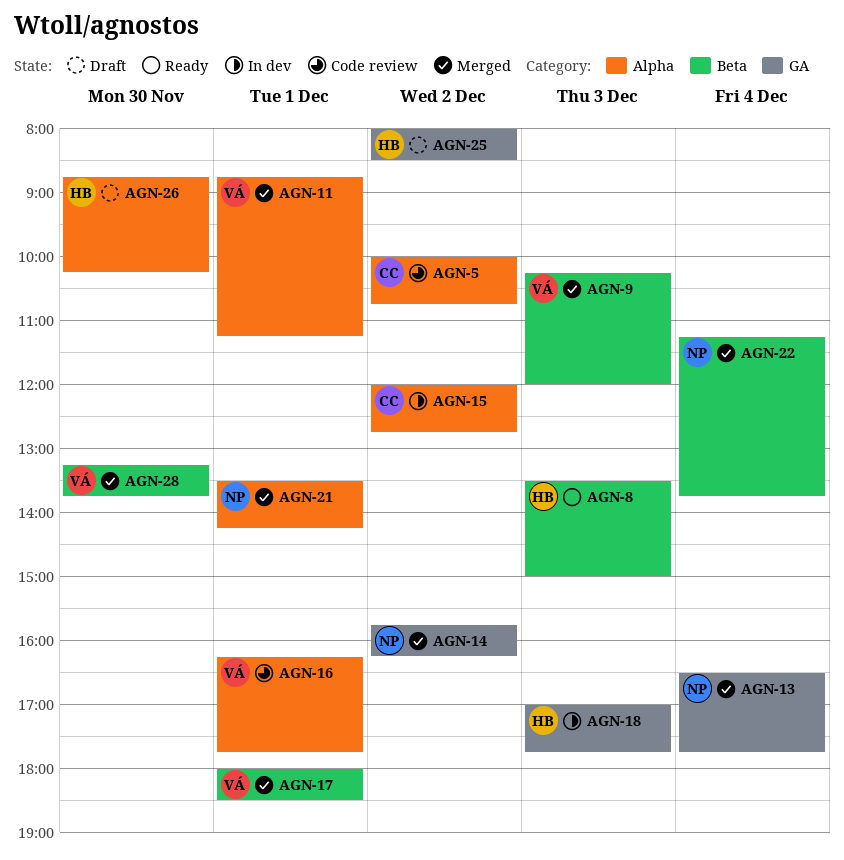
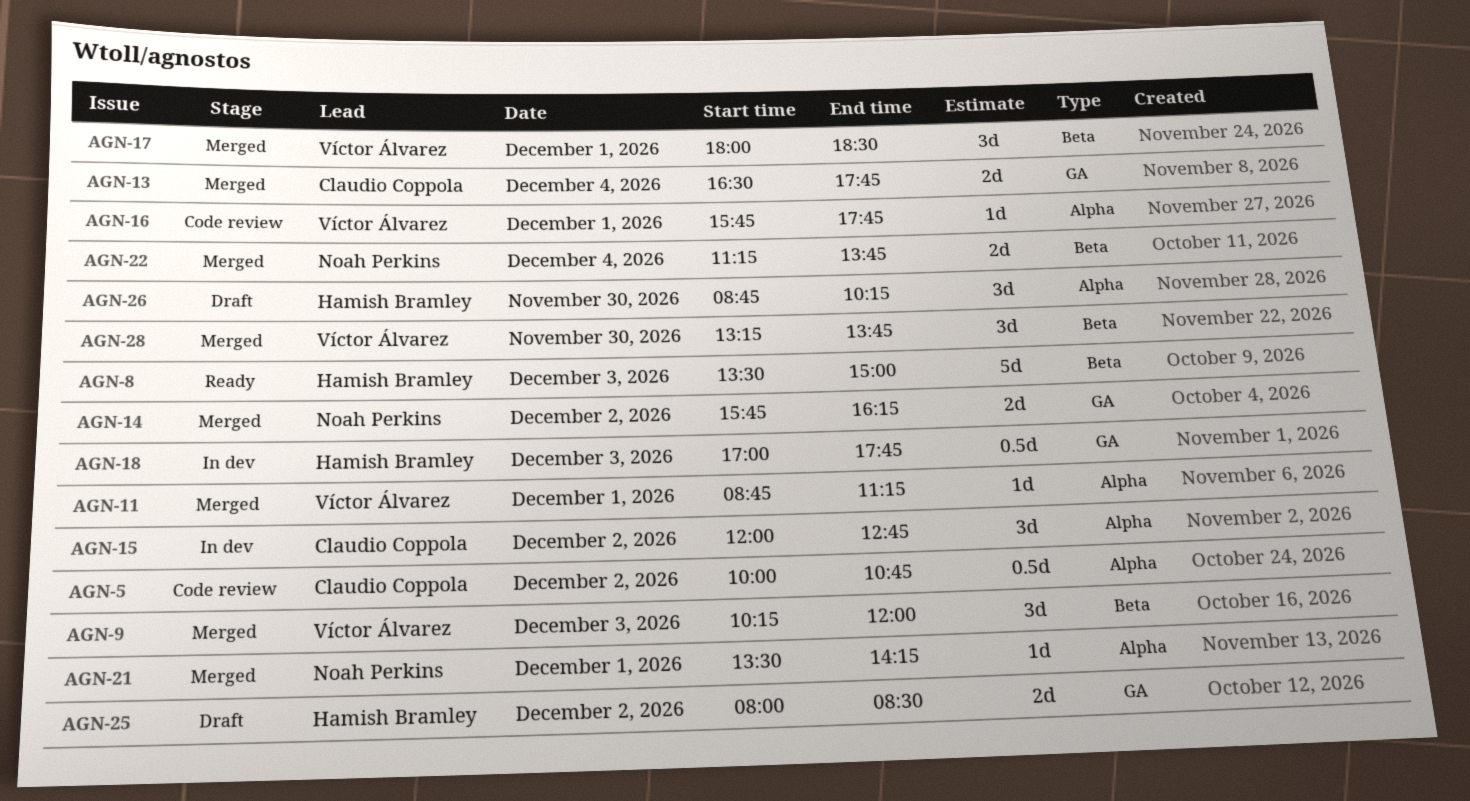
AGN-13, owner: Noah Perkins -> Claudio Coppola
AGN-16, begins: 16:15 -> 15:45

